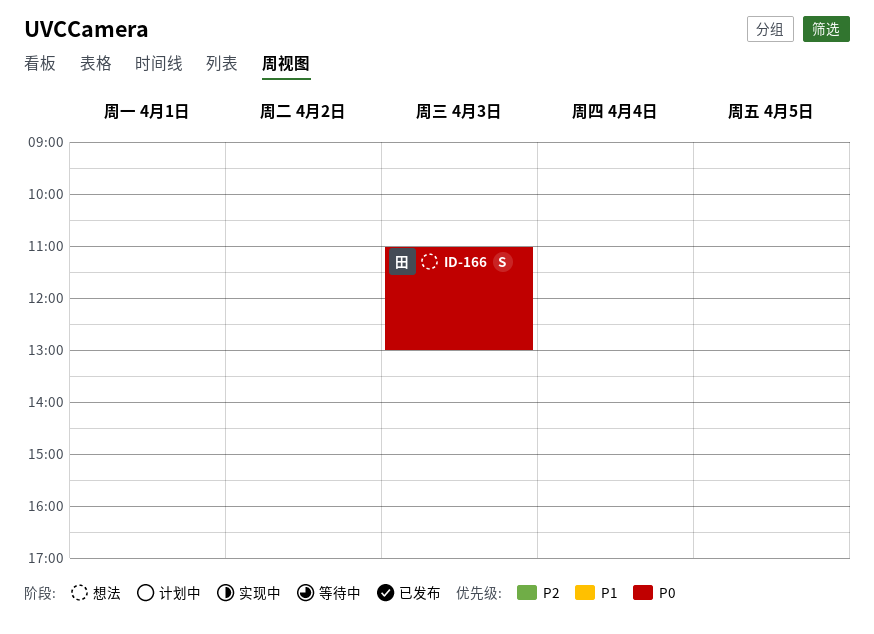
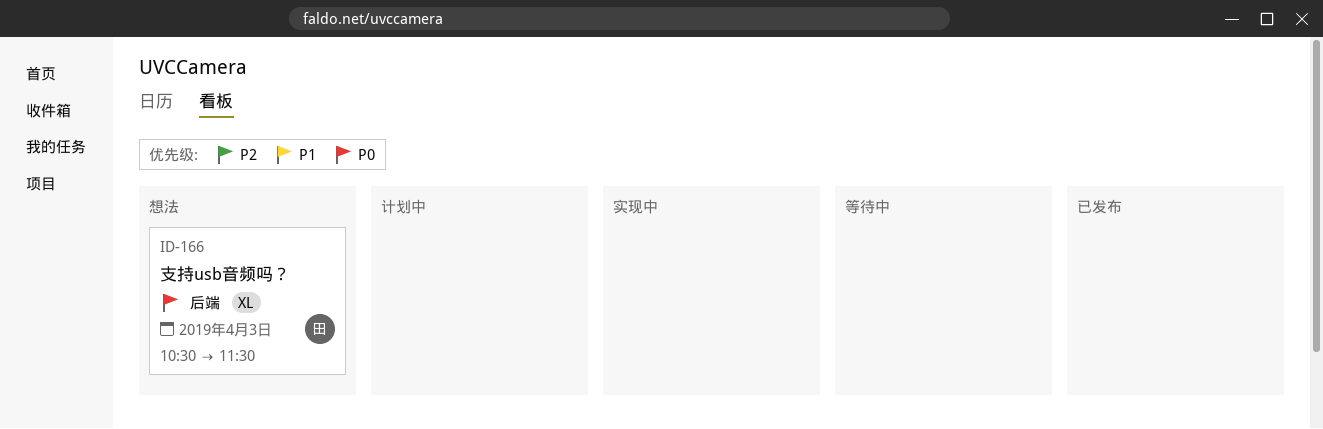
ID-166, estimate: S -> XL
ID-166, begins: 11:00 -> 10:30
ID-166, ends: 13:00 -> 11:30

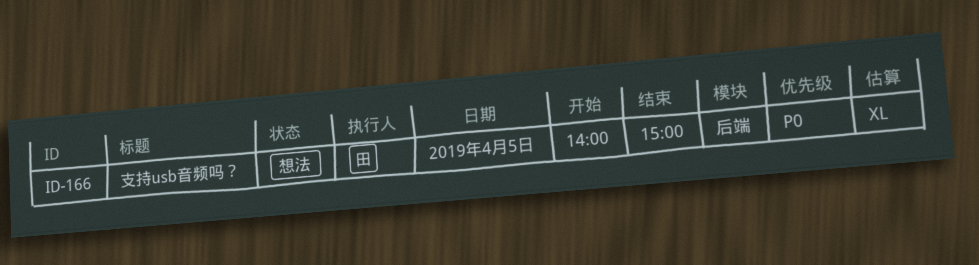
ID-166, day: Apr 3 -> Apr 5
ID-166, begins: 10:30 -> 14:00
ID-166, ends: 11:30 -> 15:00

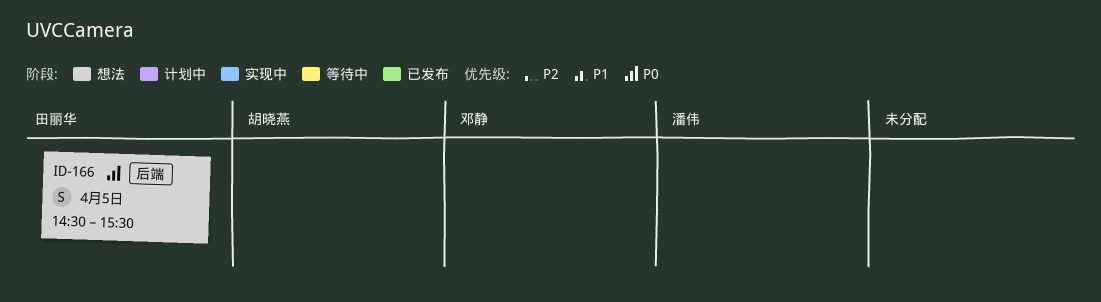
ID-166, estimate: XL -> S
ID-166, begins: 14:00 -> 14:30
ID-166, ends: 15:00 -> 15:30

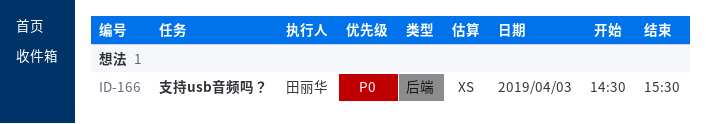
ID-166, estimate: S -> XS
ID-166, day: Apr 5 -> Apr 3

